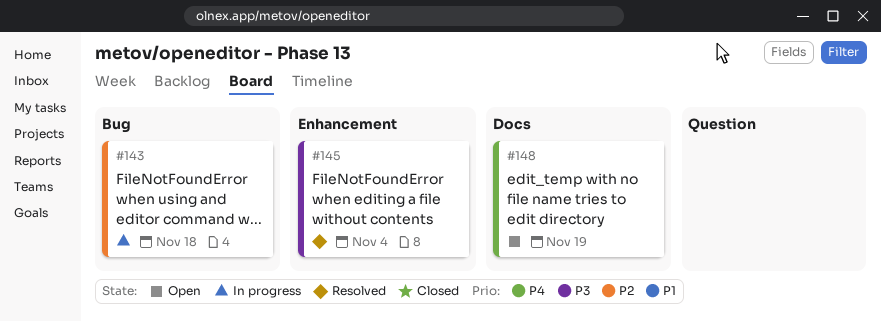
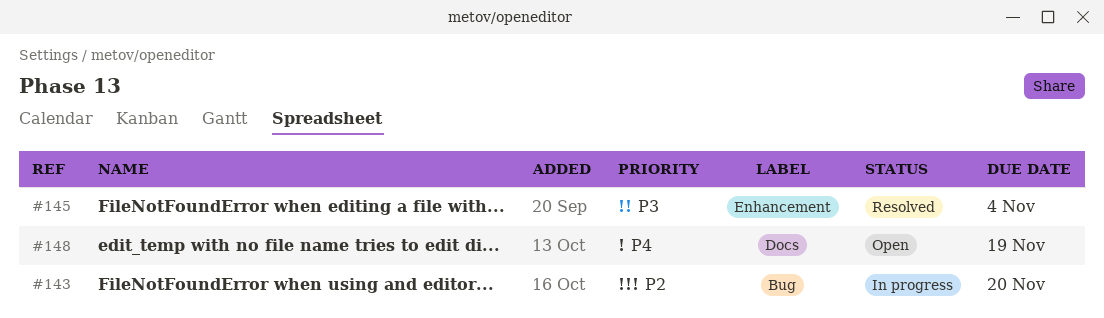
#143, due: Nov 18 -> Nov 20

